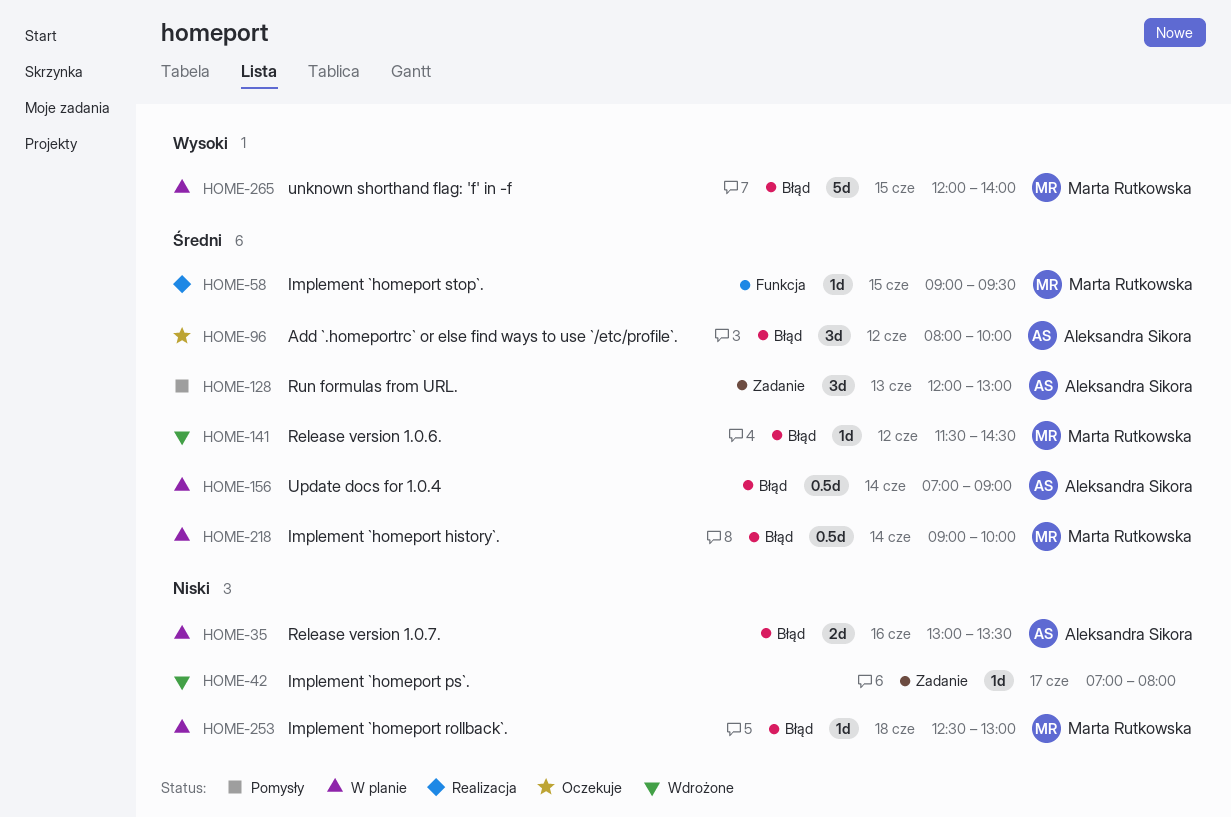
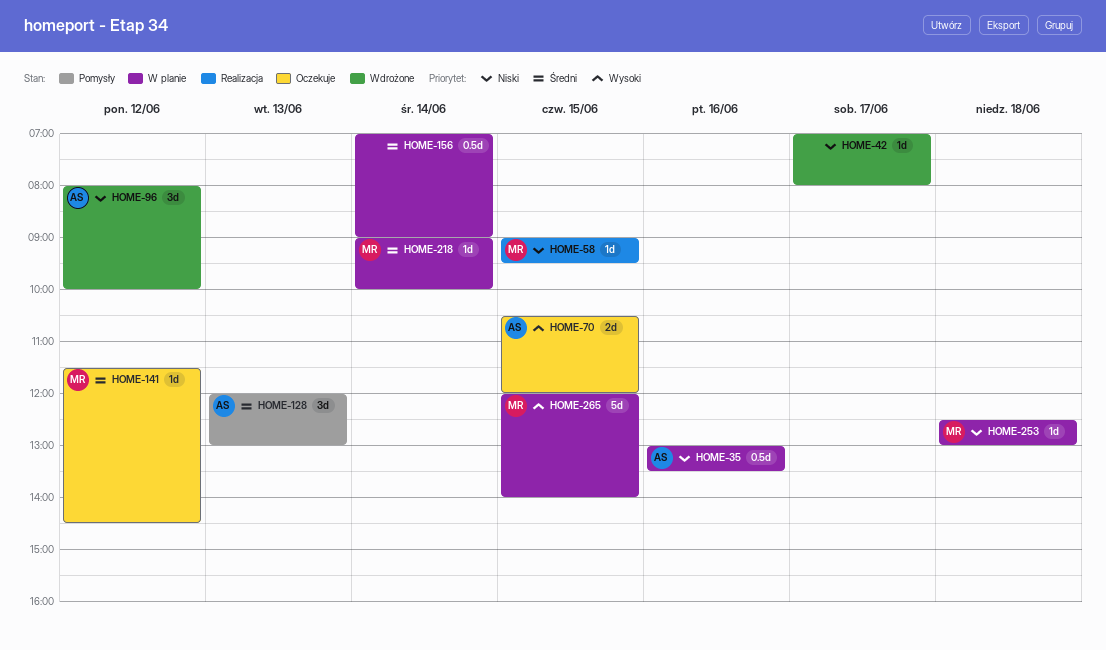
HOME-35, estimate: 2d -> 0.5d
HOME-58, priority: Średni -> Niski
HOME-70: none -> present
HOME-96, status: Oczekuje -> Wdrożone
HOME-96, priority: Średni -> Niski
HOME-141, status: Wdrożone -> Oczekuje
HOME-156, owner: Aleksandra Sikora -> none
HOME-218, estimate: 0.5d -> 1d

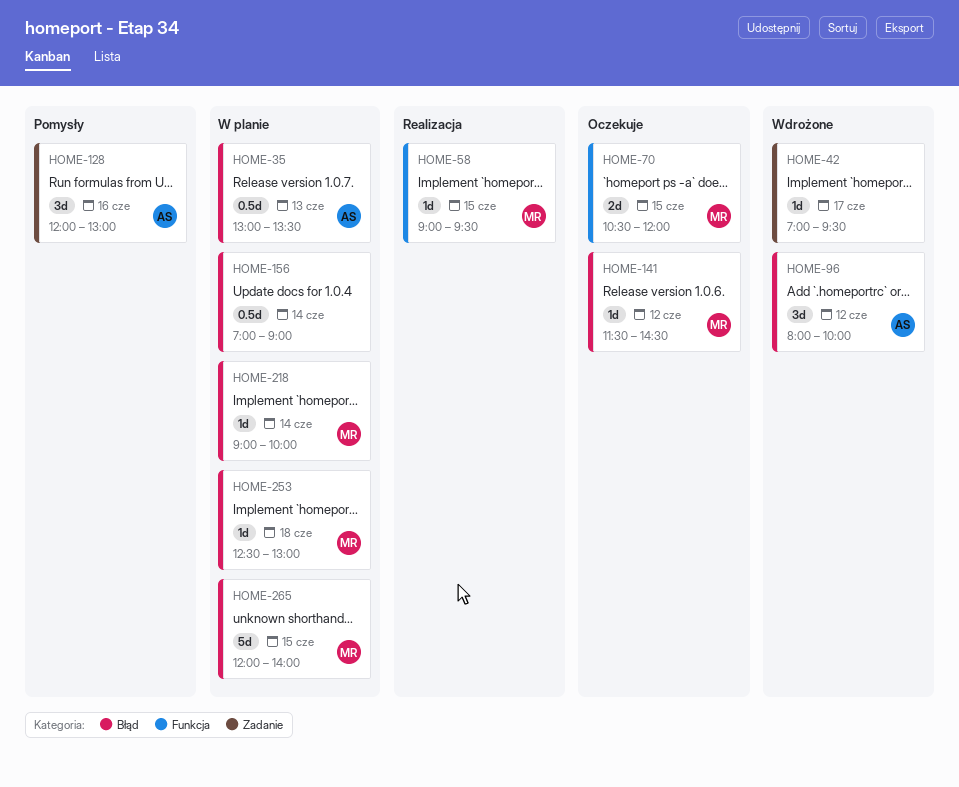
HOME-35, day: Jun 16 -> Jun 13
HOME-42, ends: 08:00 -> 09:30
HOME-70, owner: AS -> MR
HOME-128, day: Jun 13 -> Jun 16

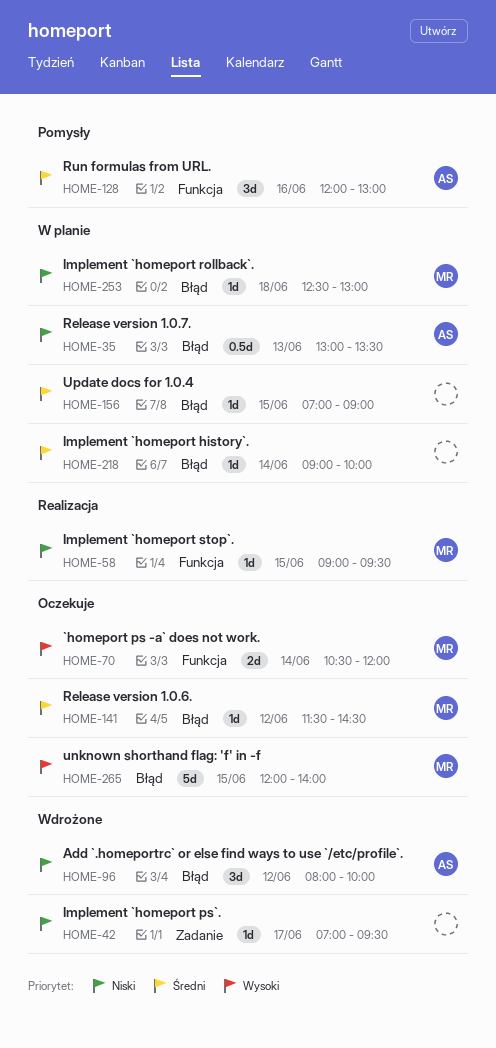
HOME-70, day: Jun 15 -> Jun 14
HOME-128, label: Zadanie -> Funkcja
HOME-156, estimate: 0.5d -> 1d
HOME-156, day: Jun 14 -> Jun 15
HOME-218, owner: MR -> none
HOME-265, status: W planie -> Oczekuje

